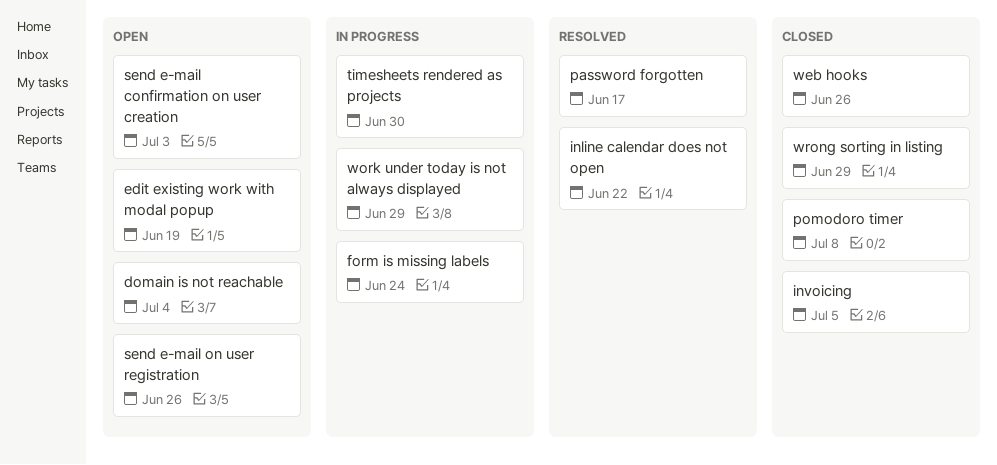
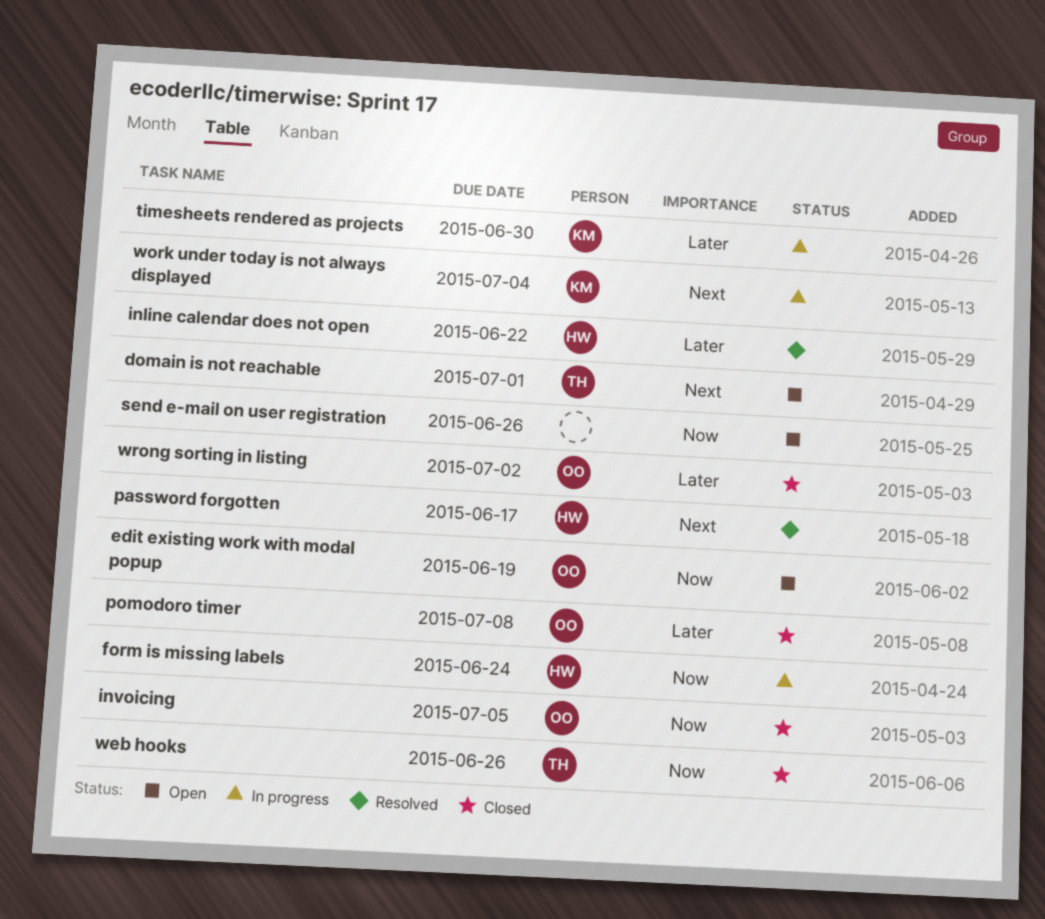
domain is not reachable, due: Jul 4 -> Jul 1
send e-mail confirmation on user creation: present -> none
work under today is not always displayed, due: Jun 29 -> Jul 4
wrong sorting in listing, due: Jun 29 -> Jul 2

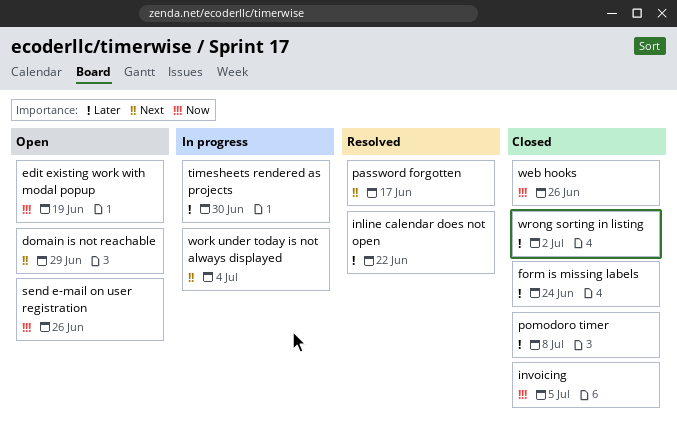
domain is not reachable, due: Jul 1 -> Jun 29
form is missing labels, status: In progress -> Closed
form is missing labels, priority: Now -> Later

